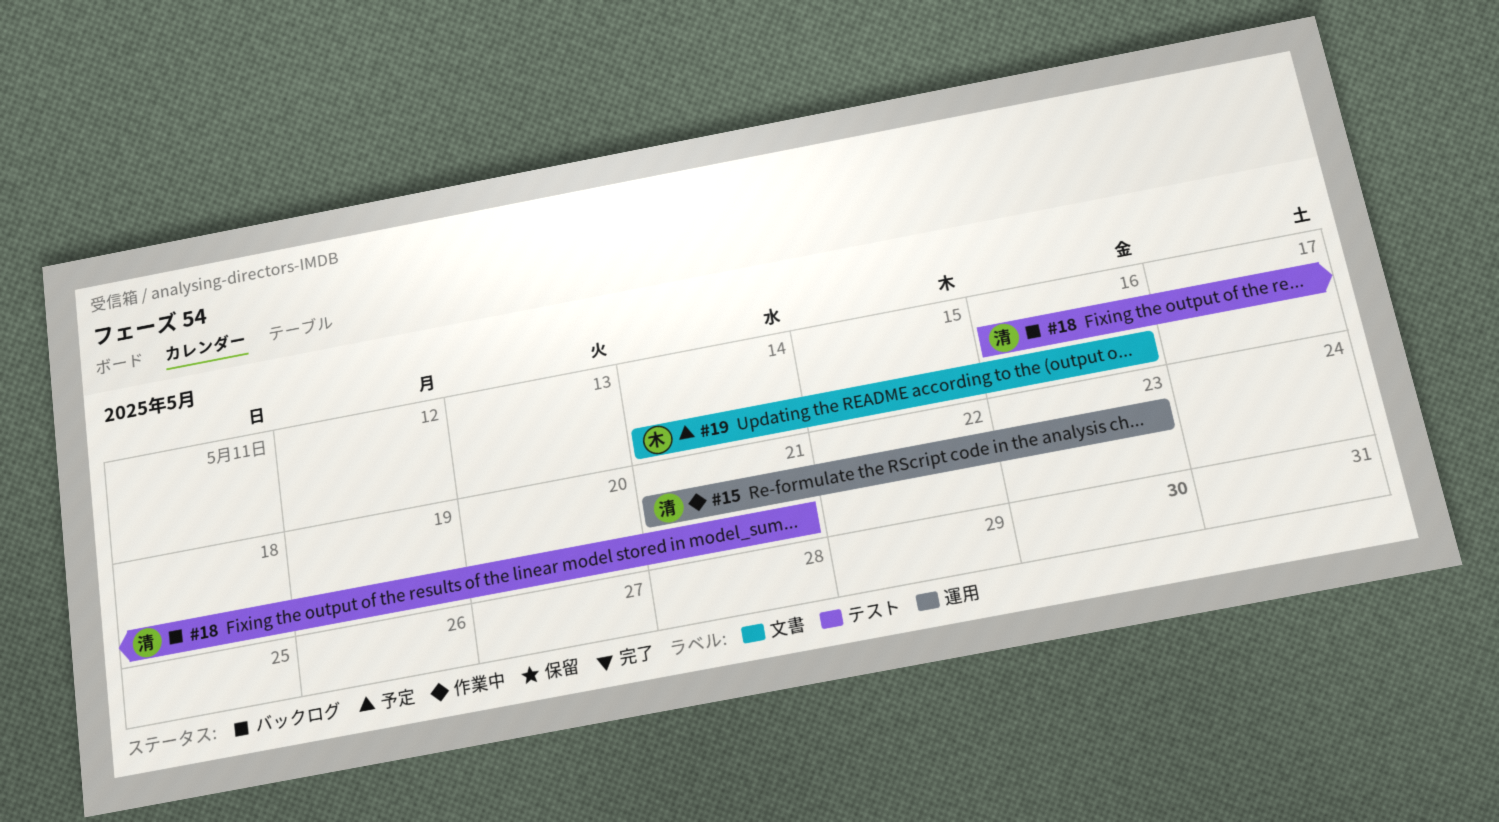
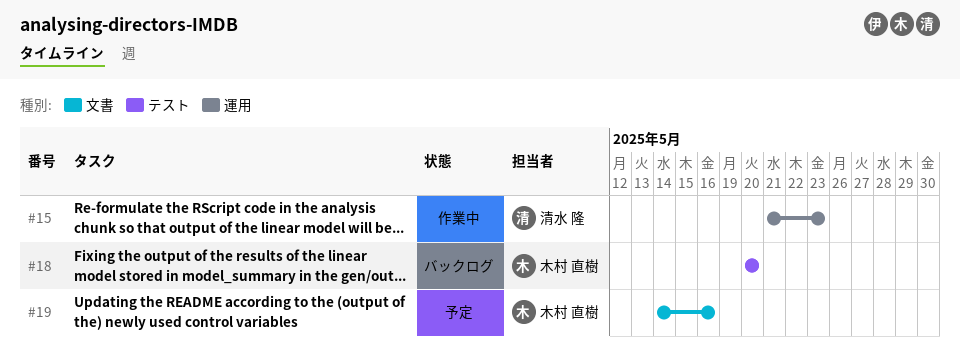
#18, owner: 清水 隆 -> 木村 直樹
#18, start: May 16 -> May 20
#18, due: May 21 -> May 20

